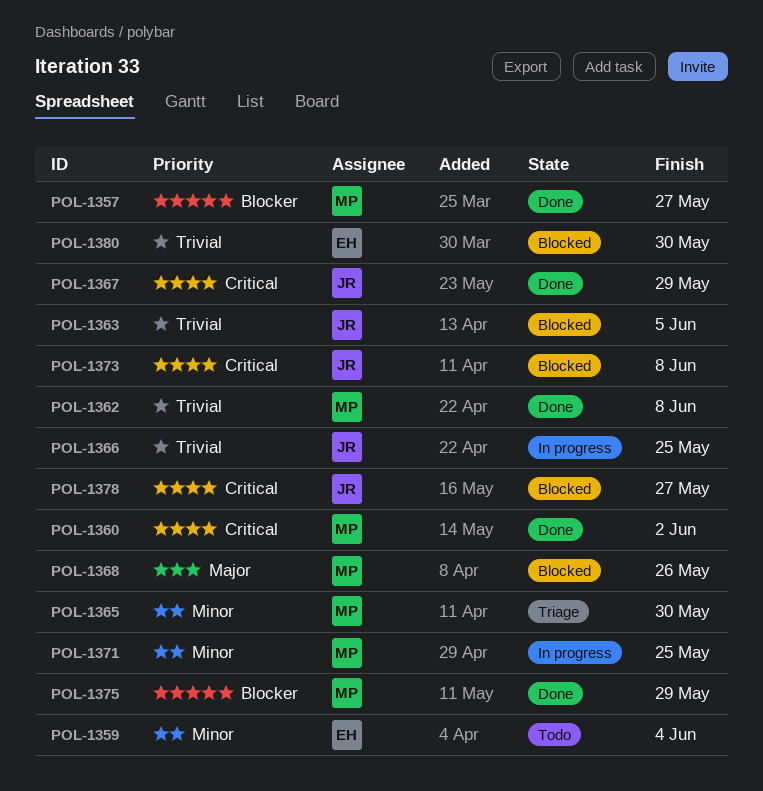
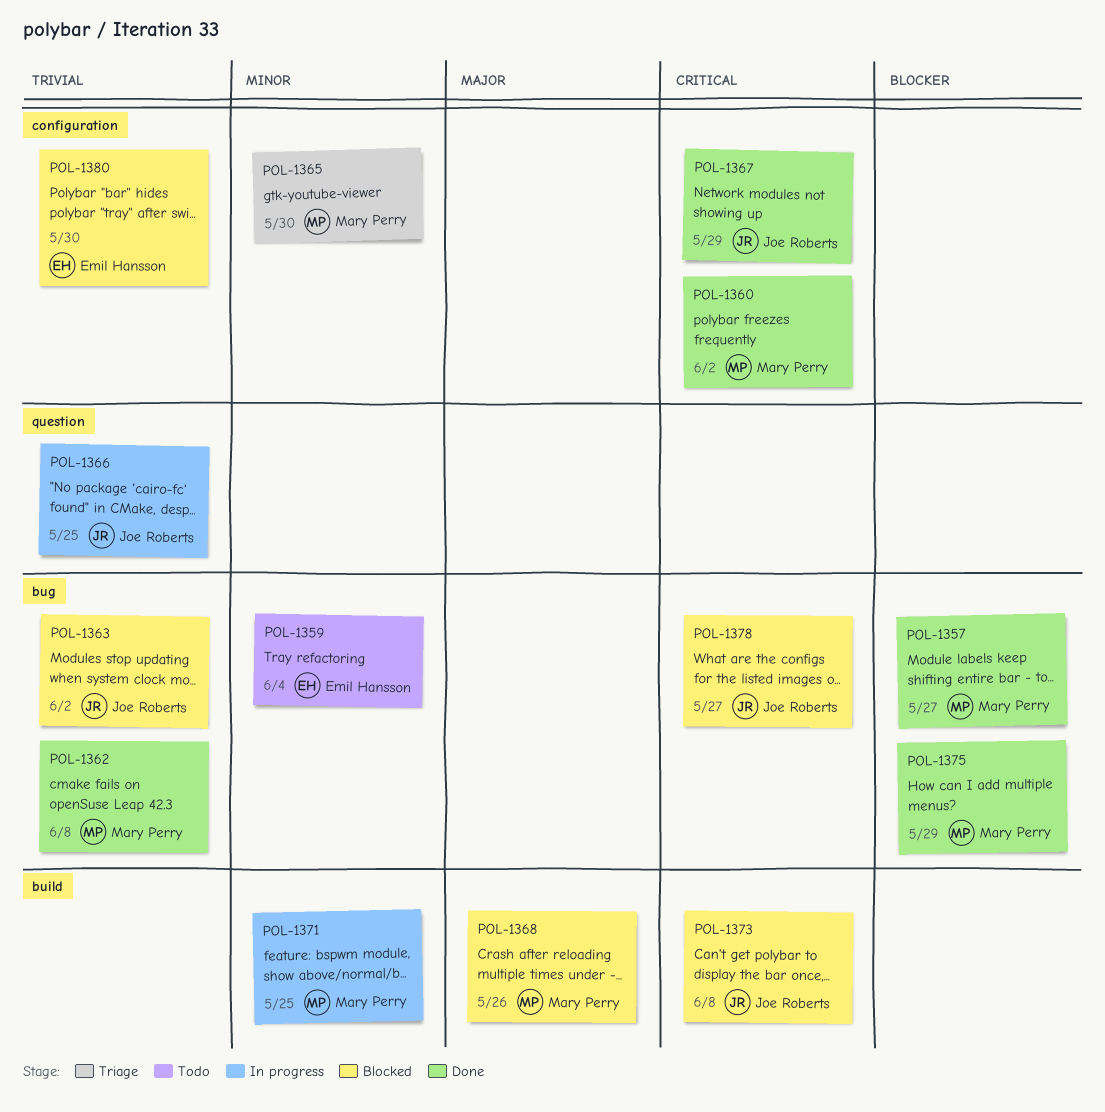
POL-1363, due: Jun 5 -> Jun 2

